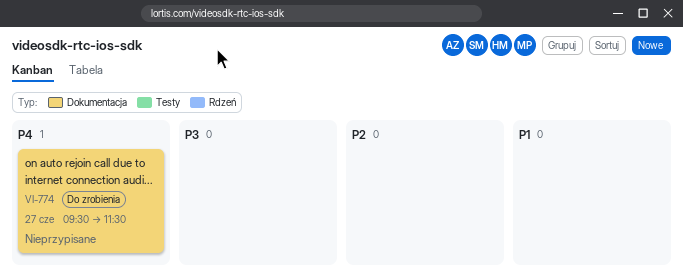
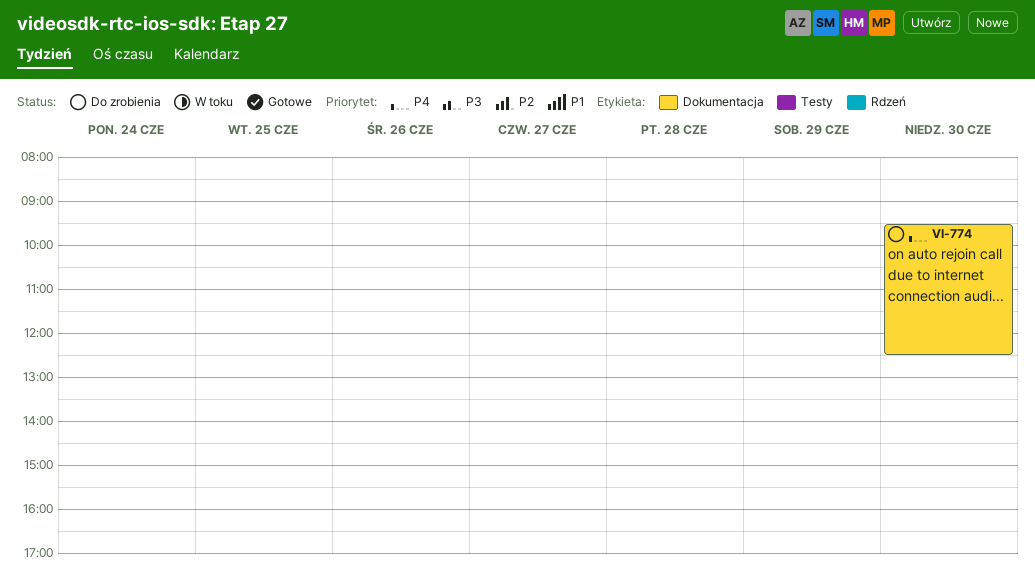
VI-774, day: Jun 27 -> Jun 30
VI-774, ends: 11:30 -> 12:30

